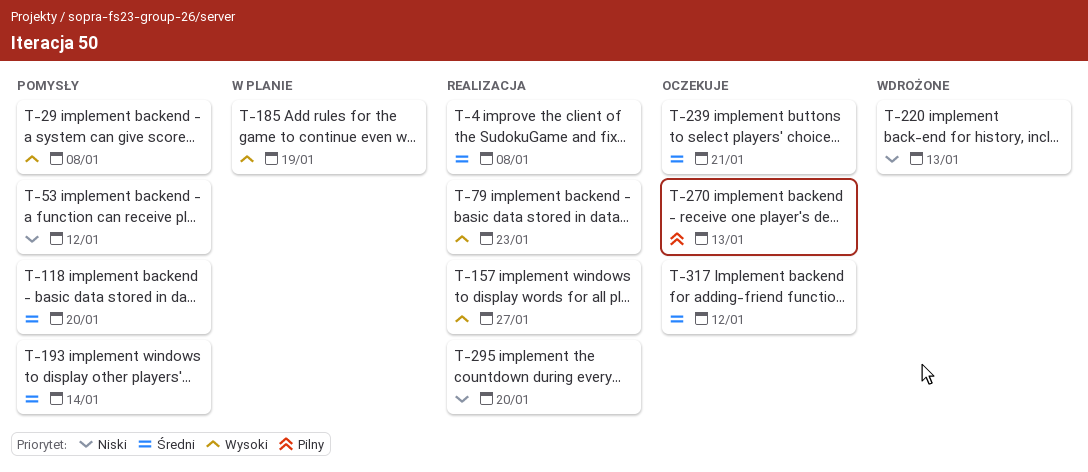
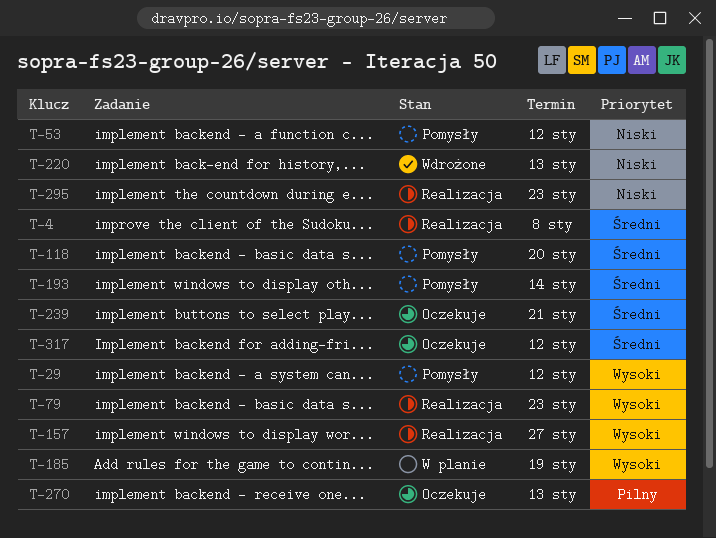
T-29, due: Jan 8 -> Jan 12
T-295, due: Jan 20 -> Jan 23

